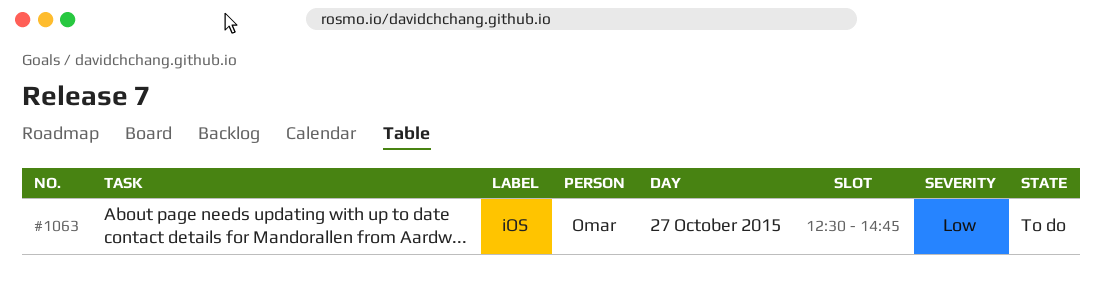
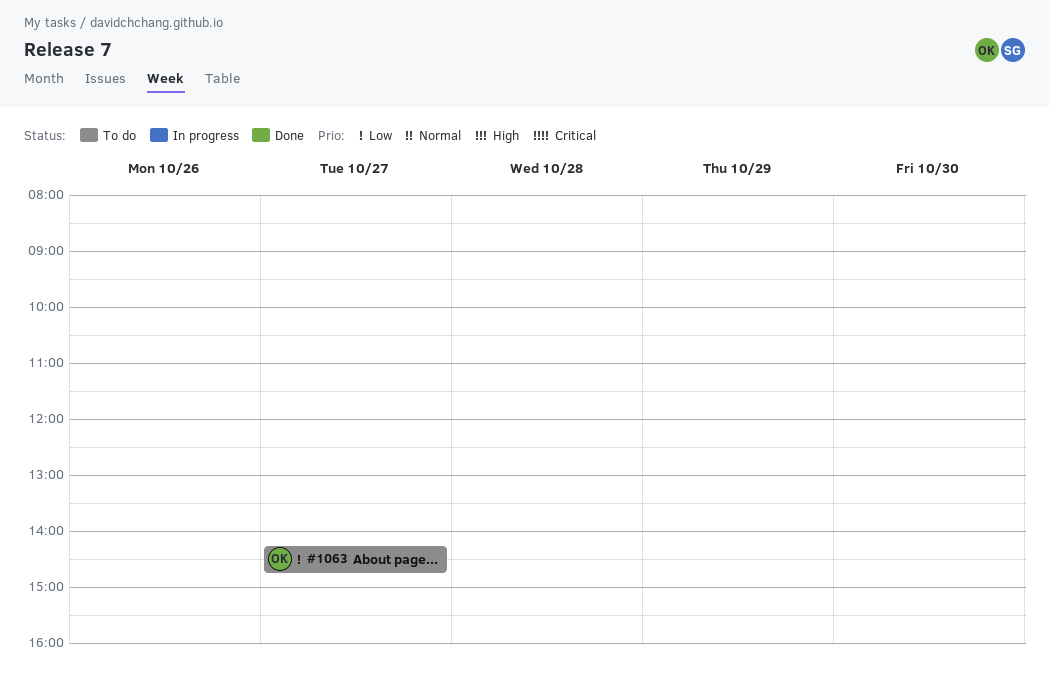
#1063, begins: 12:30 -> 14:15

